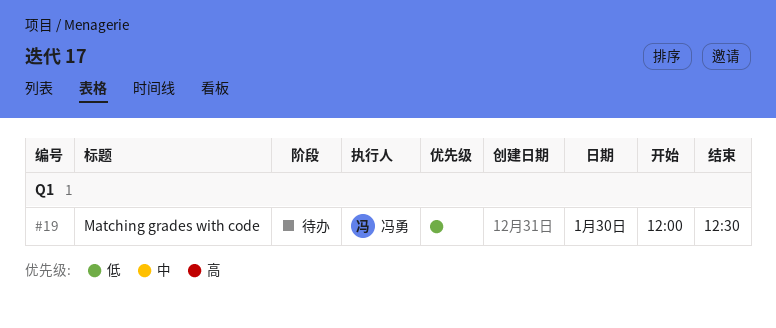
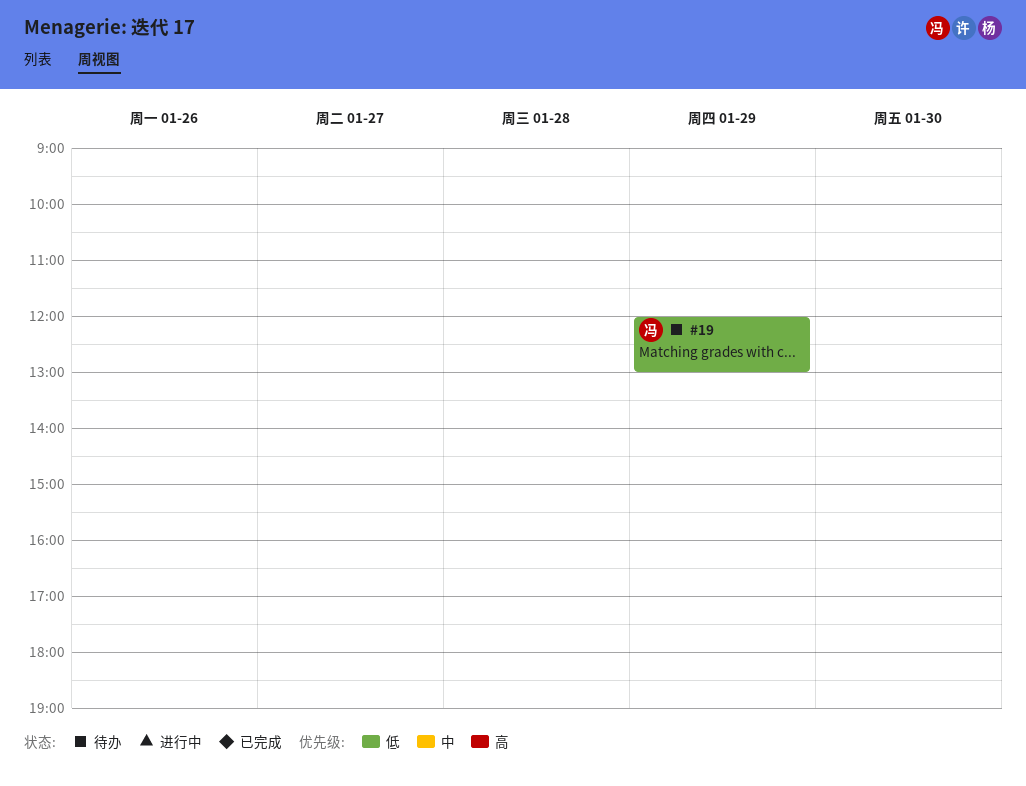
#19, day: Jan 30 -> Jan 29
#19, ends: 12:30 -> 13:00

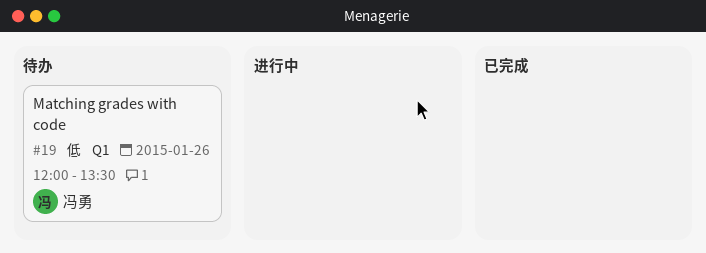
#19, day: Jan 29 -> Jan 26
#19, ends: 13:00 -> 13:30

